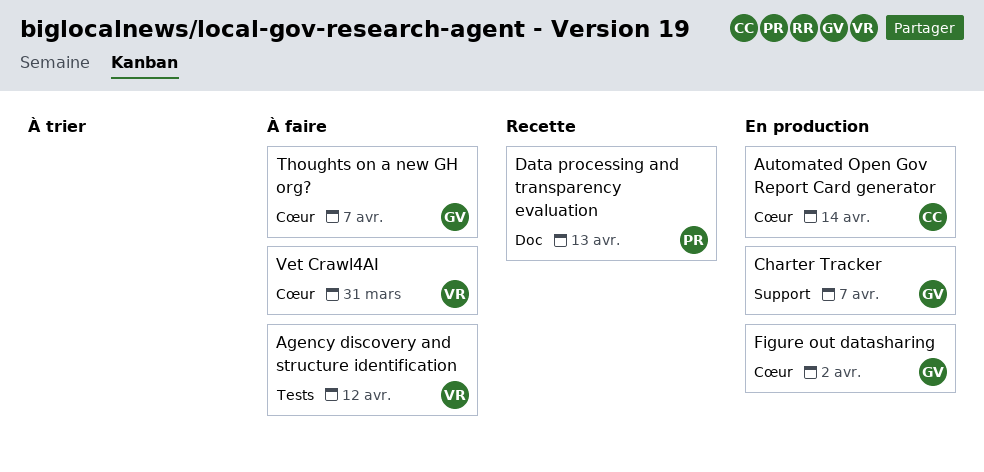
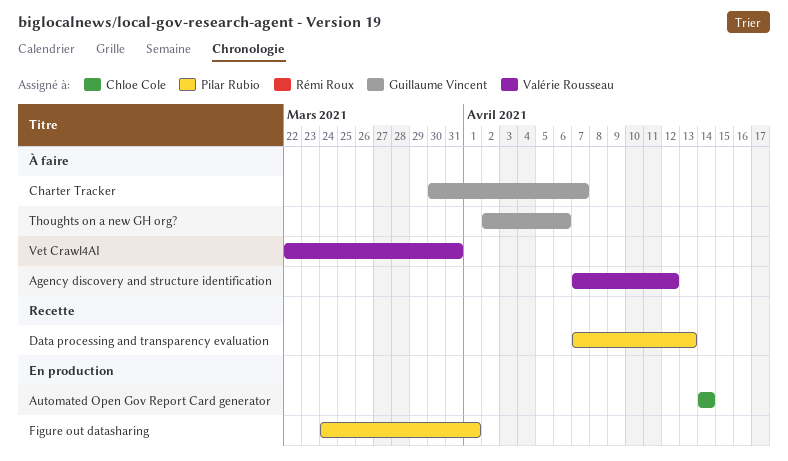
Charter Tracker, status: En production -> À faire
Figure out datasharing, owner: Guillaume Vincent -> Pilar Rubio
Figure out datasharing, due: Apr 2 -> Apr 1
Thoughts on a new GH org?, due: Apr 7 -> Apr 6

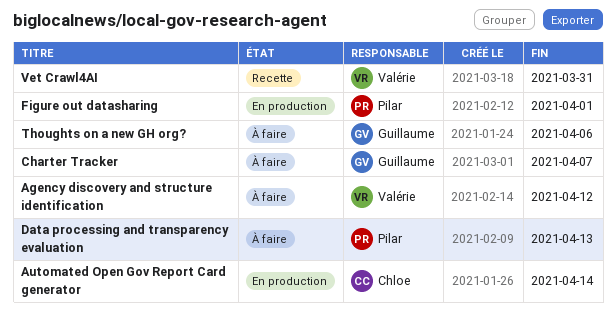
Data processing and transparency evaluation, status: Recette -> À faire
Vet Crawl4AI, status: À faire -> Recette

